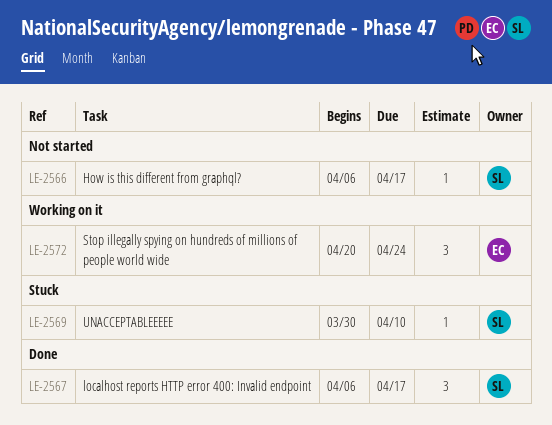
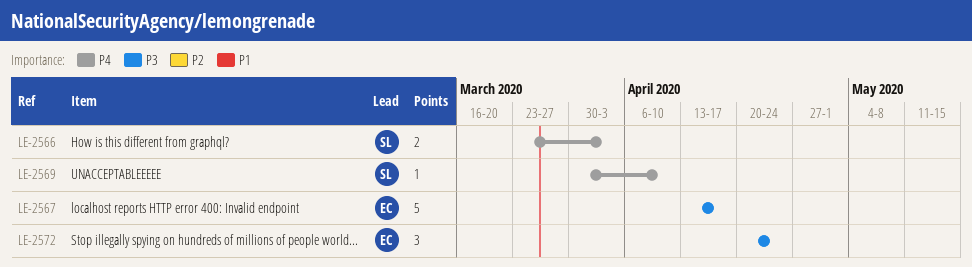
LE-2566, estimate: 1 -> 2
LE-2566, start: Apr 6 -> Mar 23
LE-2566, due: Apr 17 -> Apr 3
LE-2567, owner: SL -> EC
LE-2567, estimate: 3 -> 5
LE-2567, start: Apr 6 -> Apr 13

